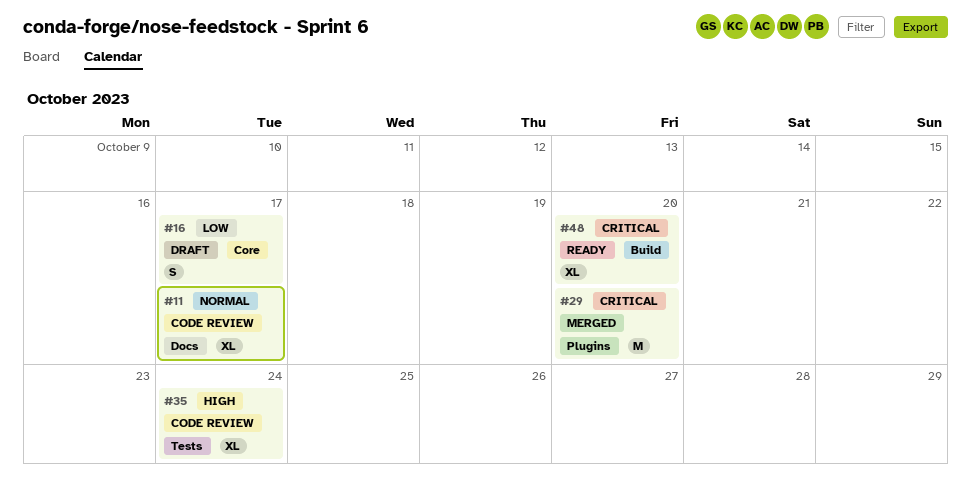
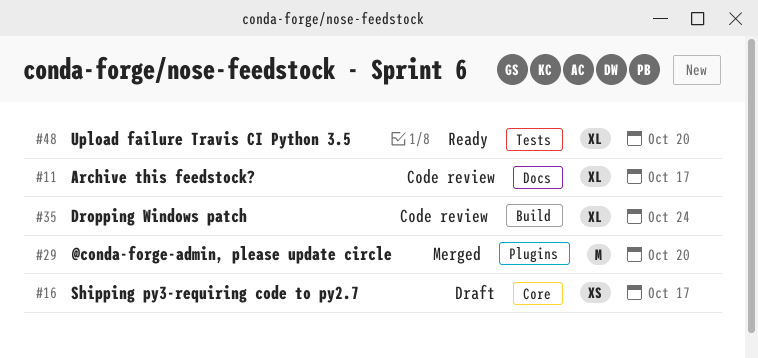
#16, estimate: S -> XS
#35, label: Tests -> Build
#48, label: Build -> Tests

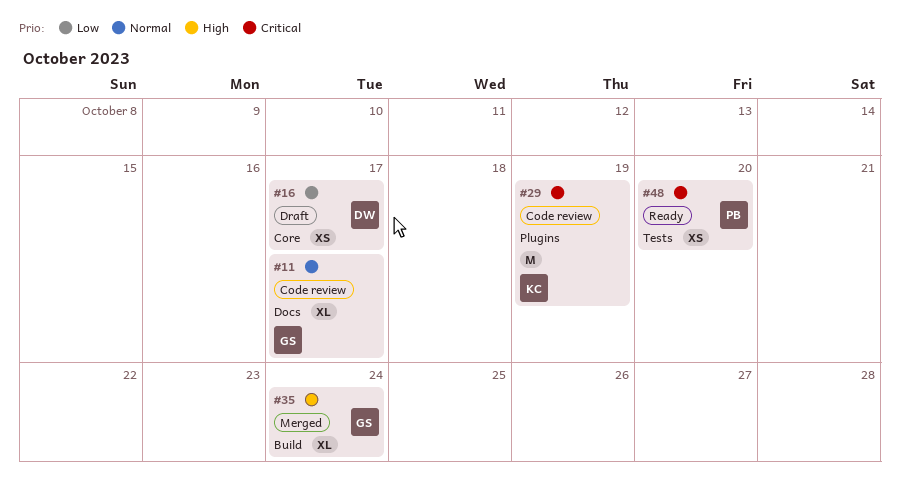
#29, status: Merged -> Code review
#29, due: Oct 20 -> Oct 19
#35, status: Code review -> Merged
#48, estimate: XL -> XS

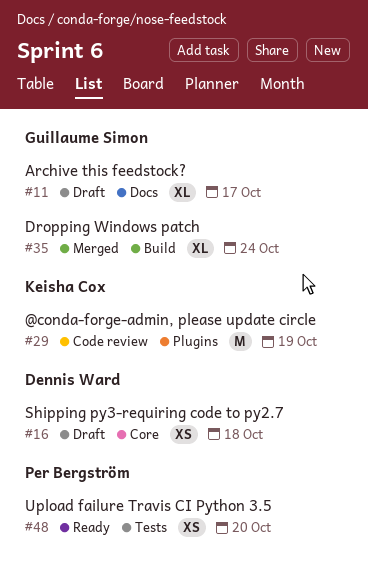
#11, status: Code review -> Draft
#16, due: Oct 17 -> Oct 18

